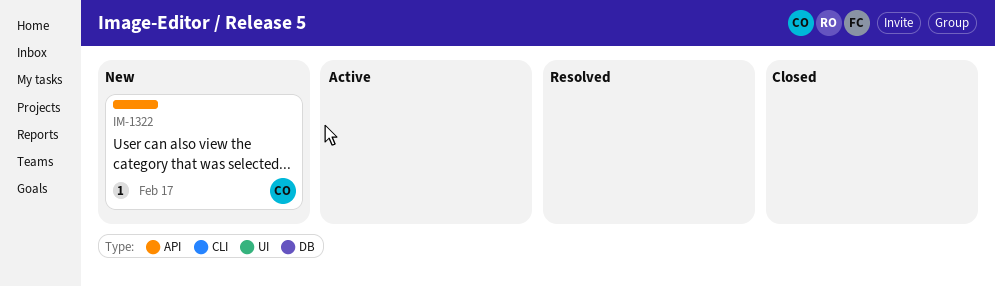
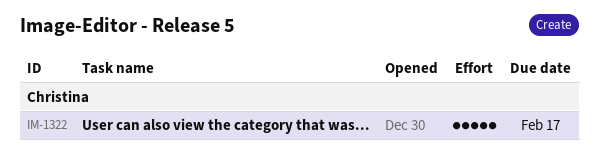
IM-1322, estimate: 1 -> 5

